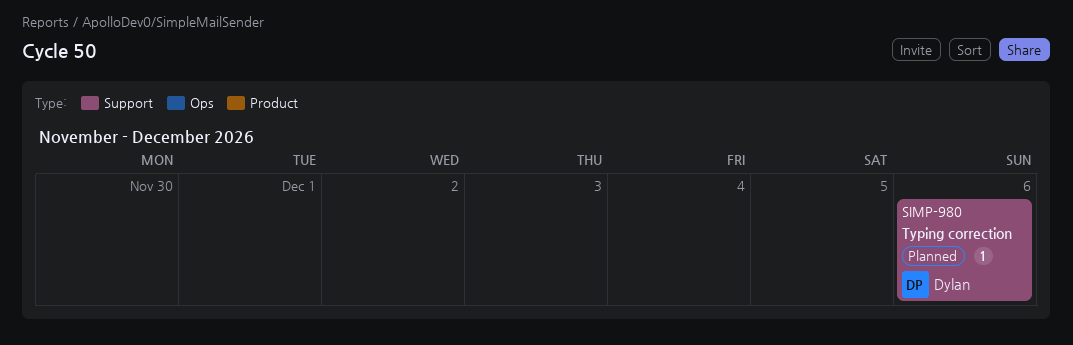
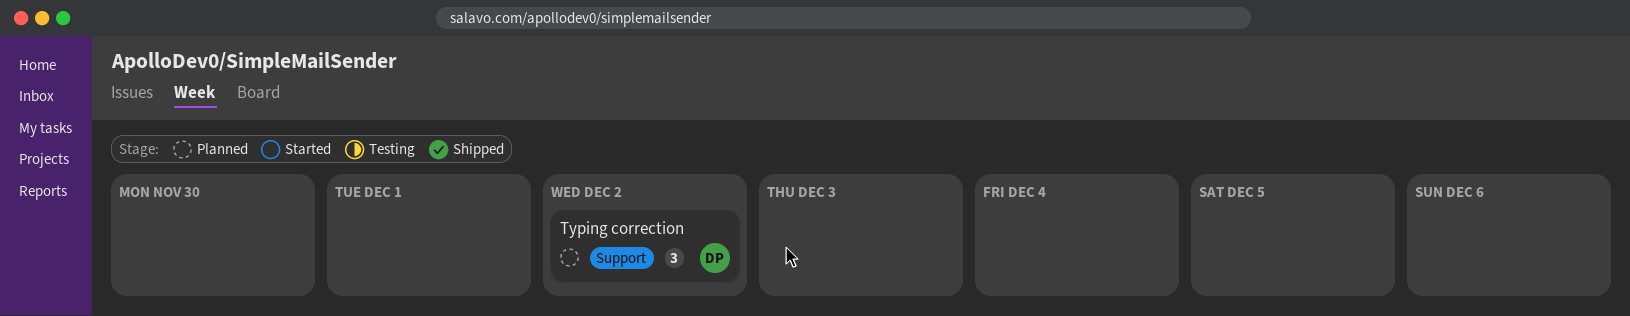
Typing correction, estimate: 1 -> 3
Typing correction, due: Dec 6 -> Dec 2

